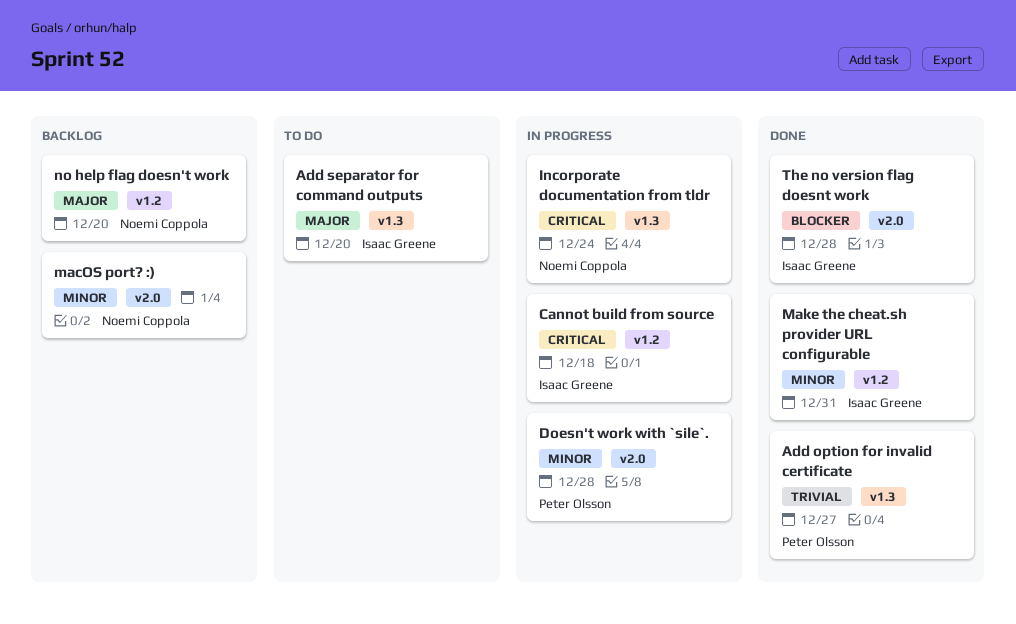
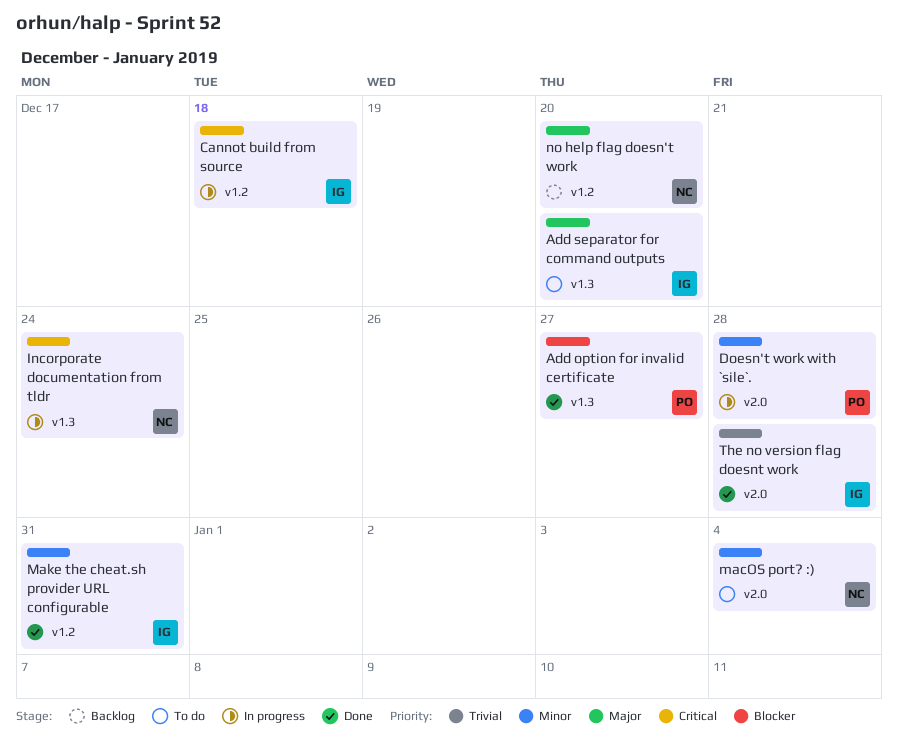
Add option for invalid certificate, priority: Trivial -> Blocker
macOS port? :), status: Backlog -> To do
The no version flag doesnt work, priority: Blocker -> Trivial

